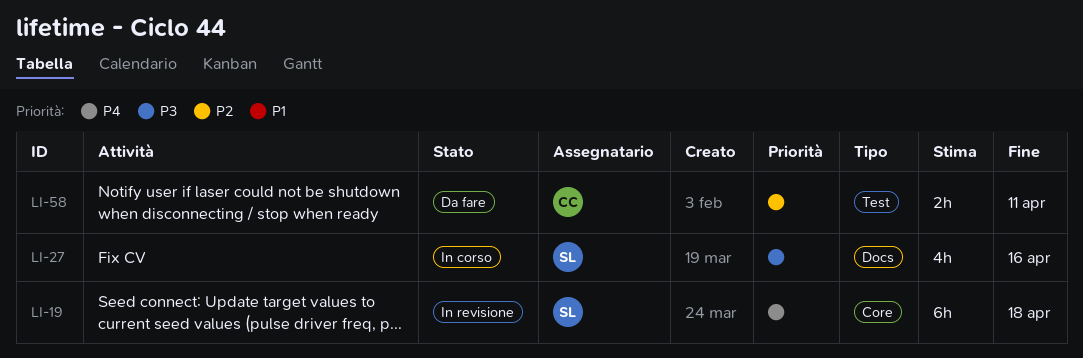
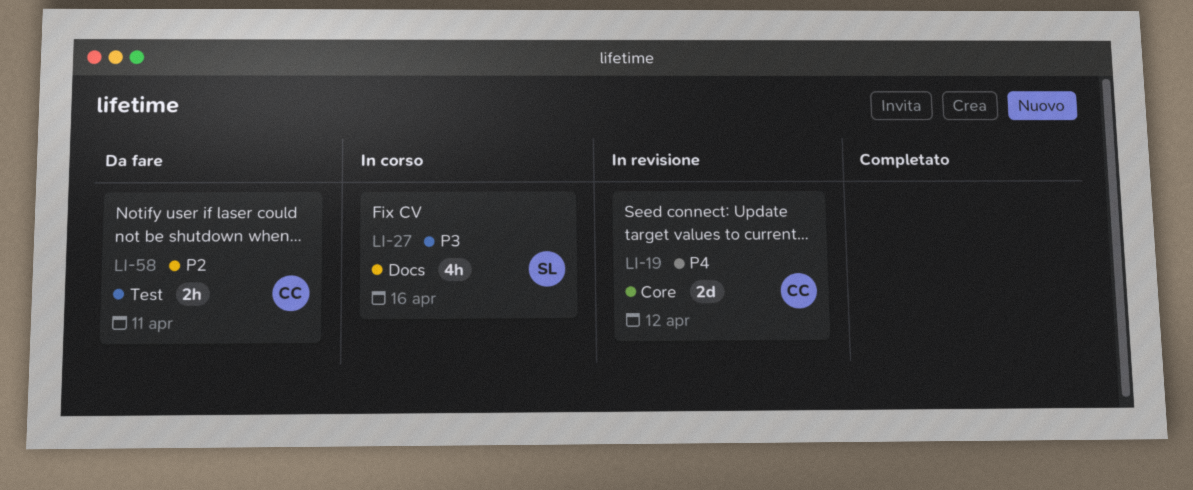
LI-19, owner: SL -> CC
LI-19, estimate: 6h -> 2d
LI-19, due: Apr 18 -> Apr 12

